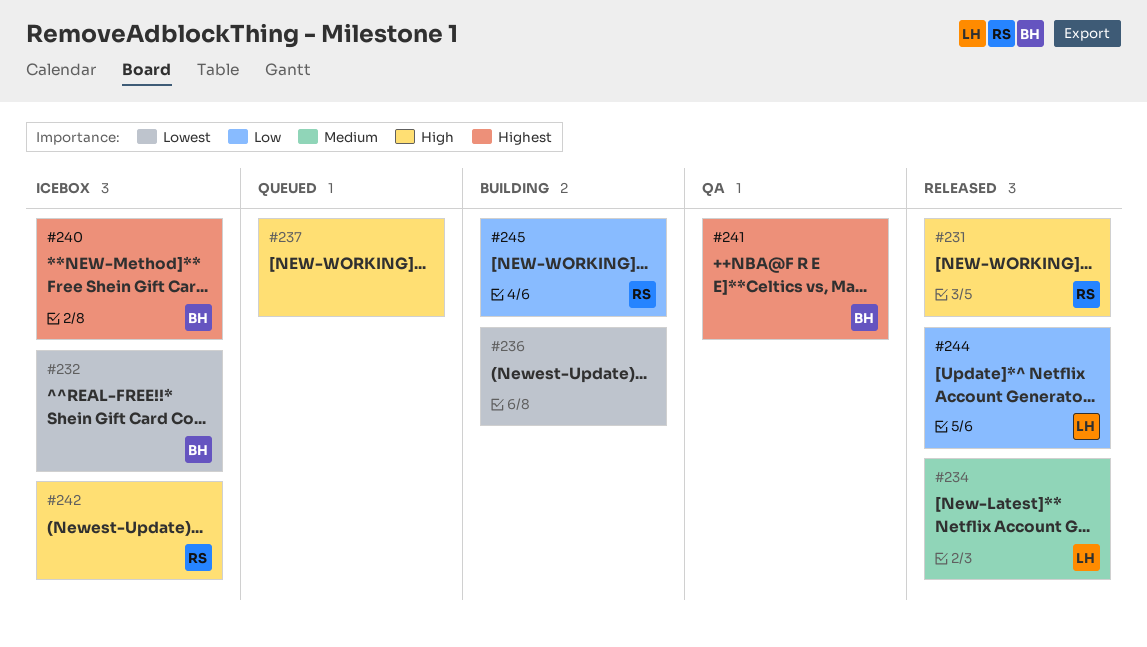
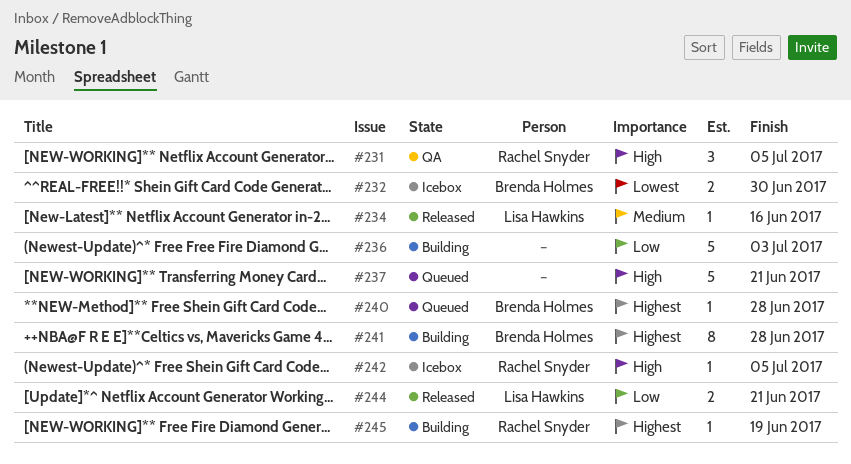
#231, status: Released -> QA
#236, priority: Lowest -> Low
#240, status: Icebox -> Queued
#241, status: QA -> Building
#245, priority: Low -> Highest

